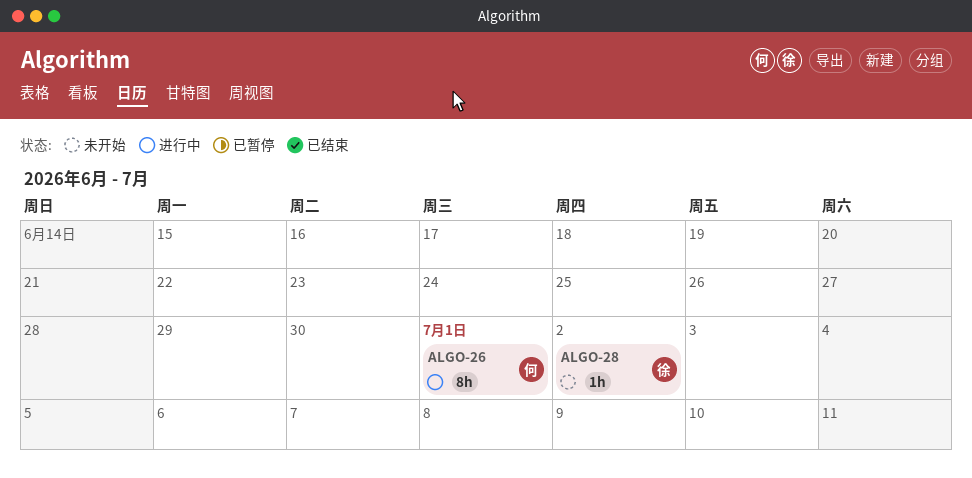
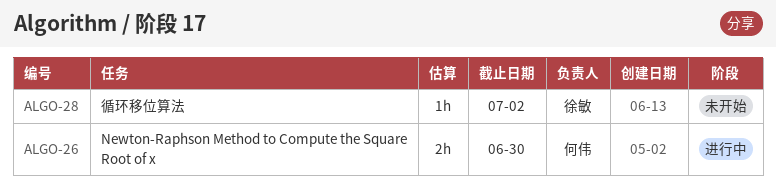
ALGO-26, estimate: 8h -> 2h
ALGO-26, due: Jul 1 -> Jun 30

